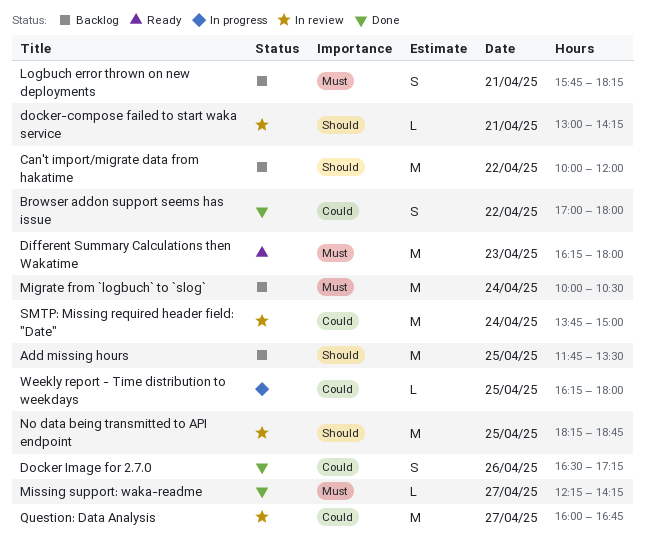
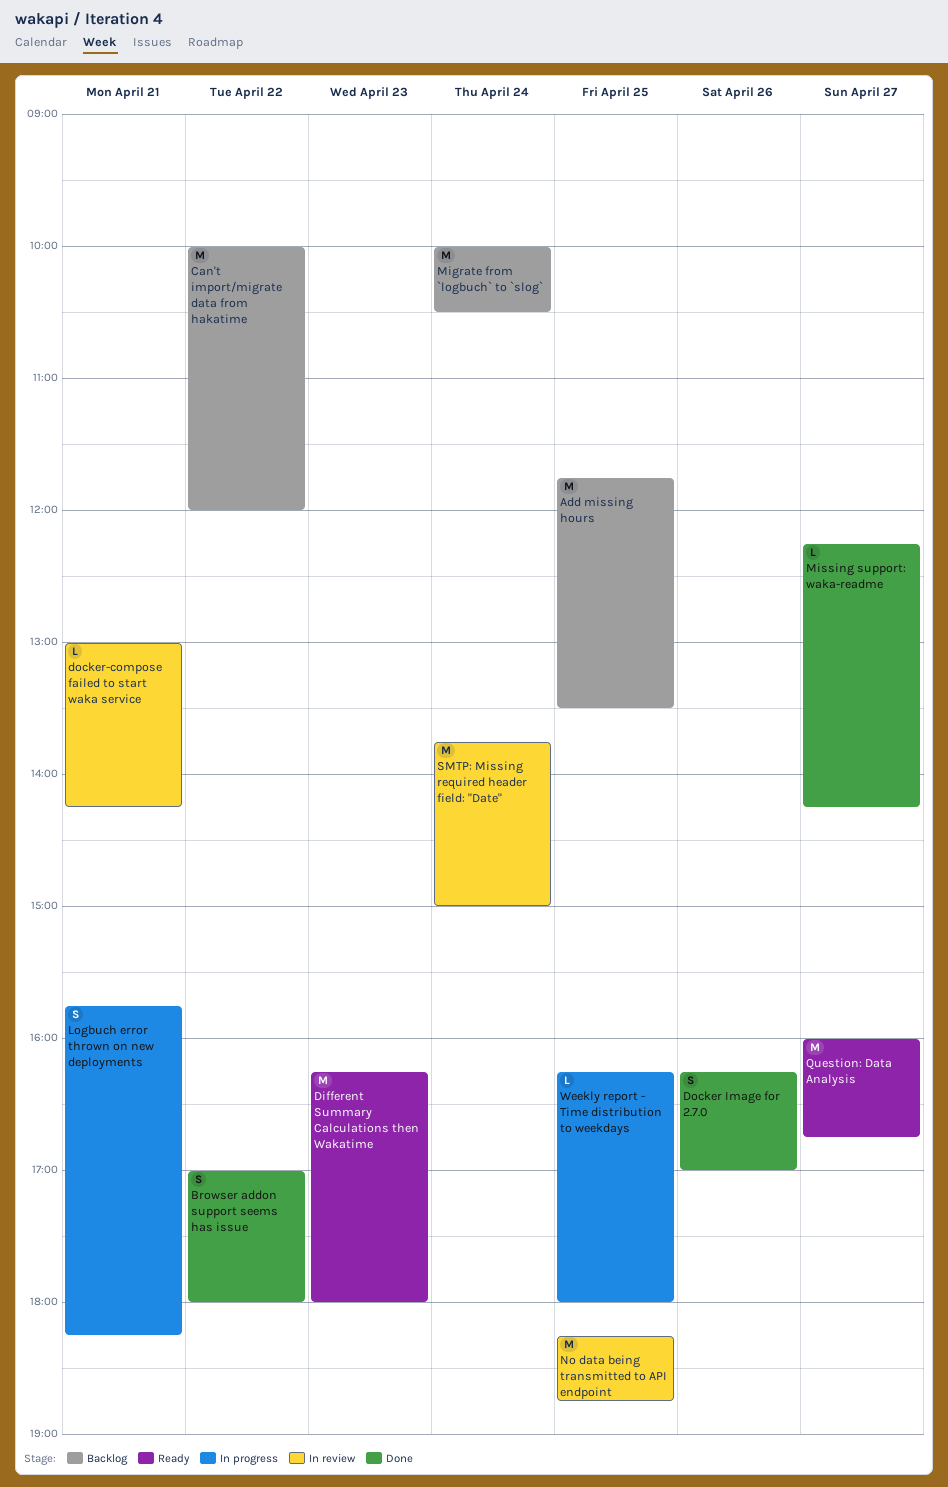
Docker Image for 2.7.0, begins: 16:30 -> 16:15
Docker Image for 2.7.0, ends: 17:15 -> 17:00
Logbuch error thrown on new deployments, status: Backlog -> In progress
Question: Data Analysis, status: In review -> Ready

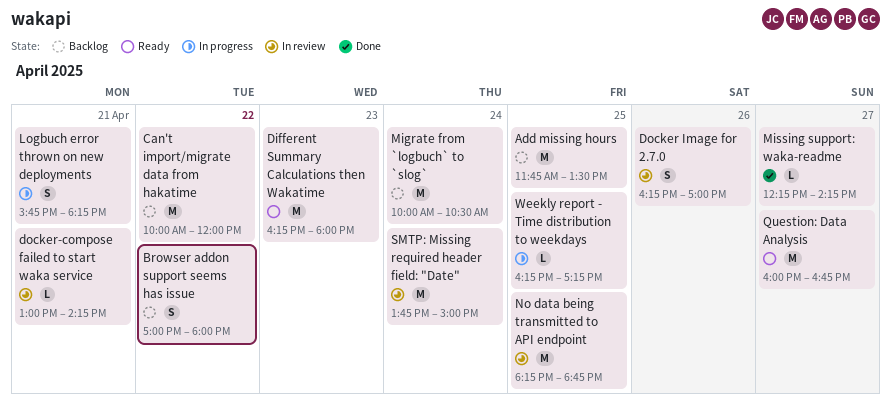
Browser addon support seems has issue, status: Done -> Backlog
Docker Image for 2.7.0, status: Done -> In review
Weekly report - Time distribution to weekdays, ends: 18:00 -> 17:15

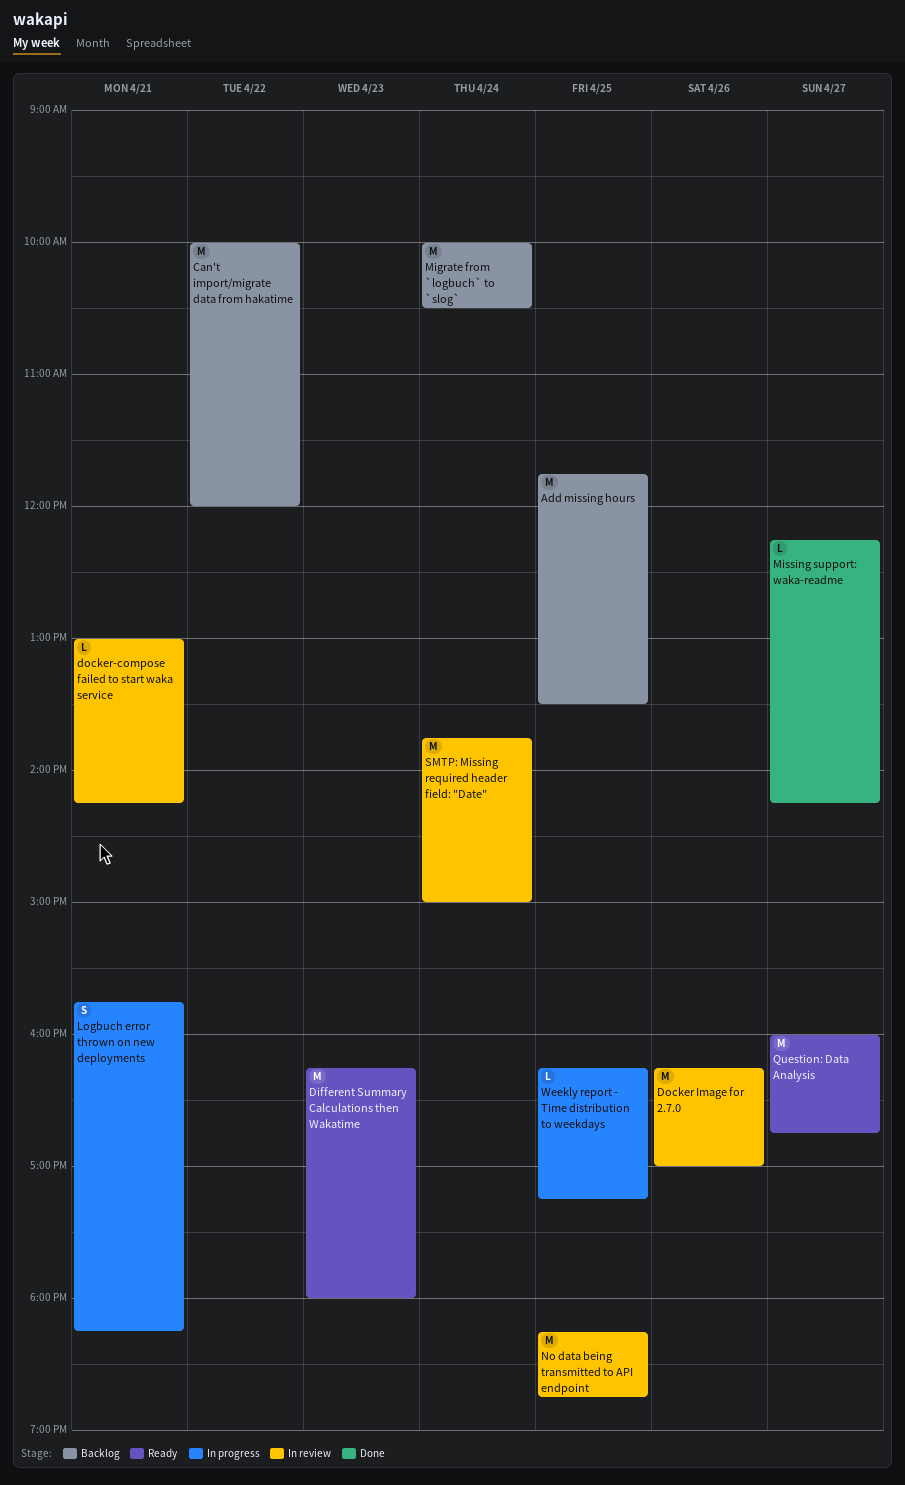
Browser addon support seems has issue: present -> none
Docker Image for 2.7.0, estimate: S -> M

